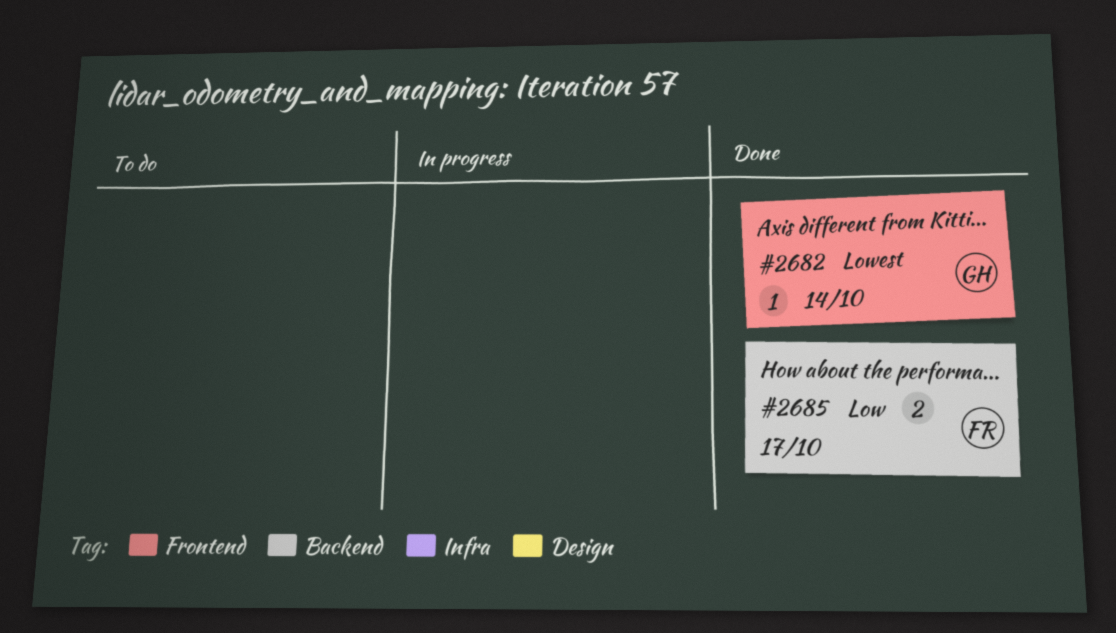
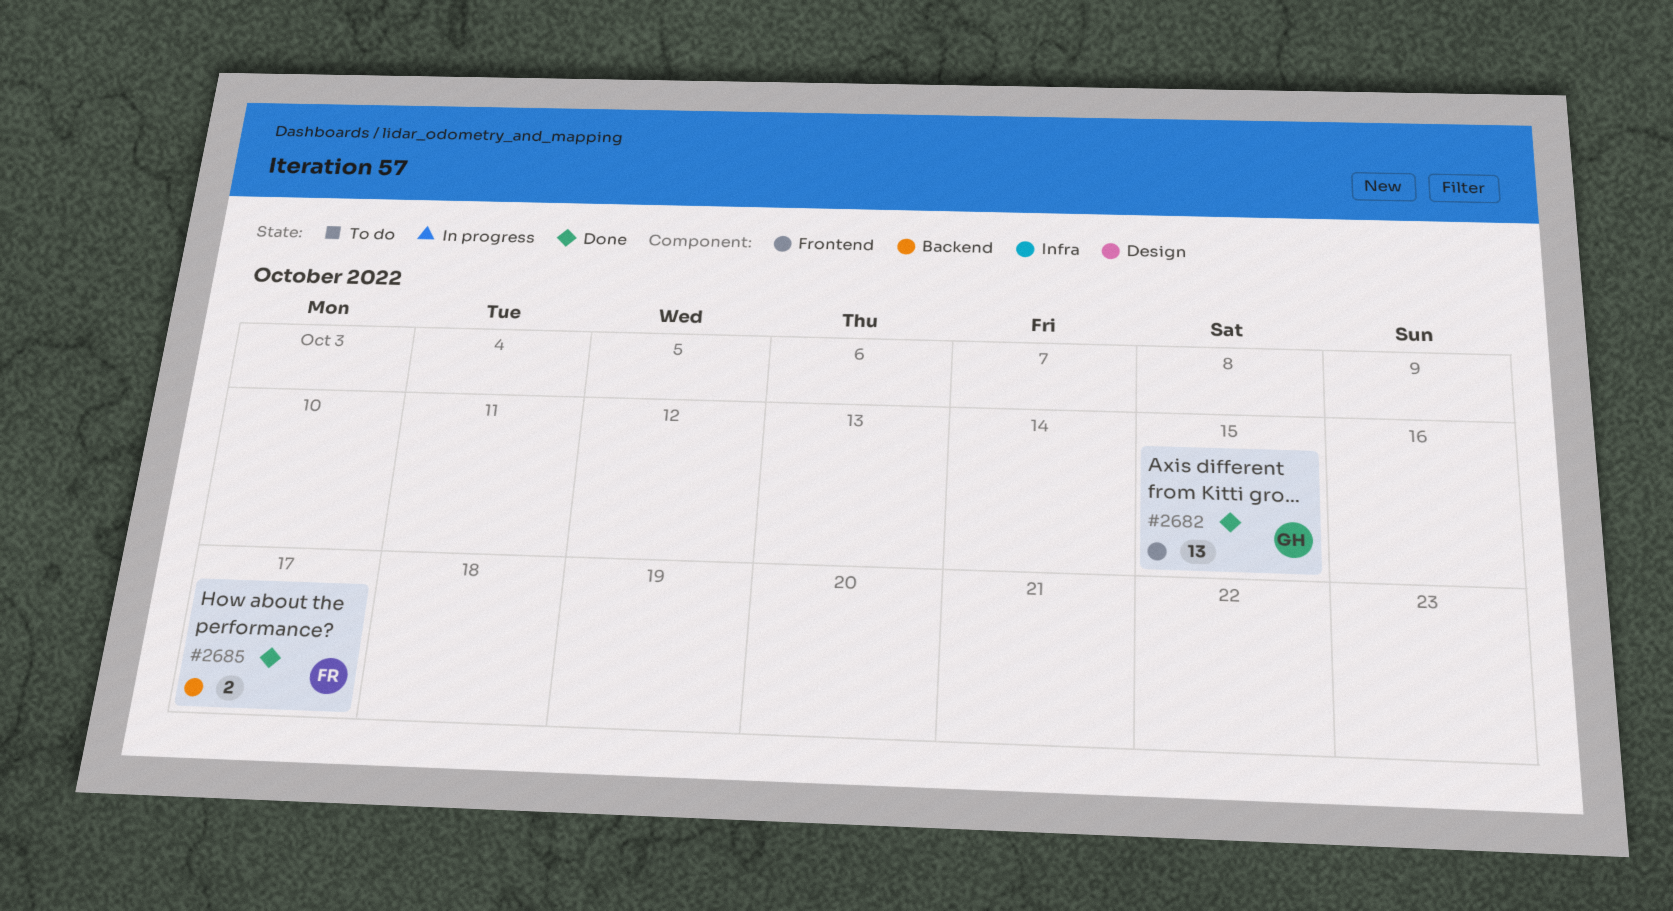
#2682, estimate: 1 -> 13
#2682, due: Oct 14 -> Oct 15

